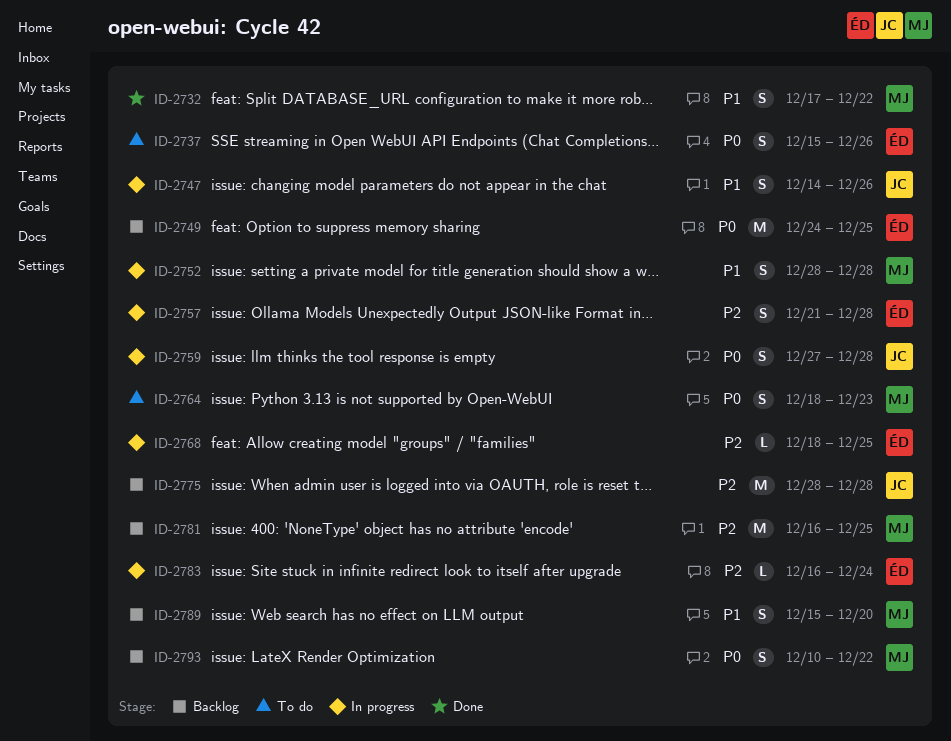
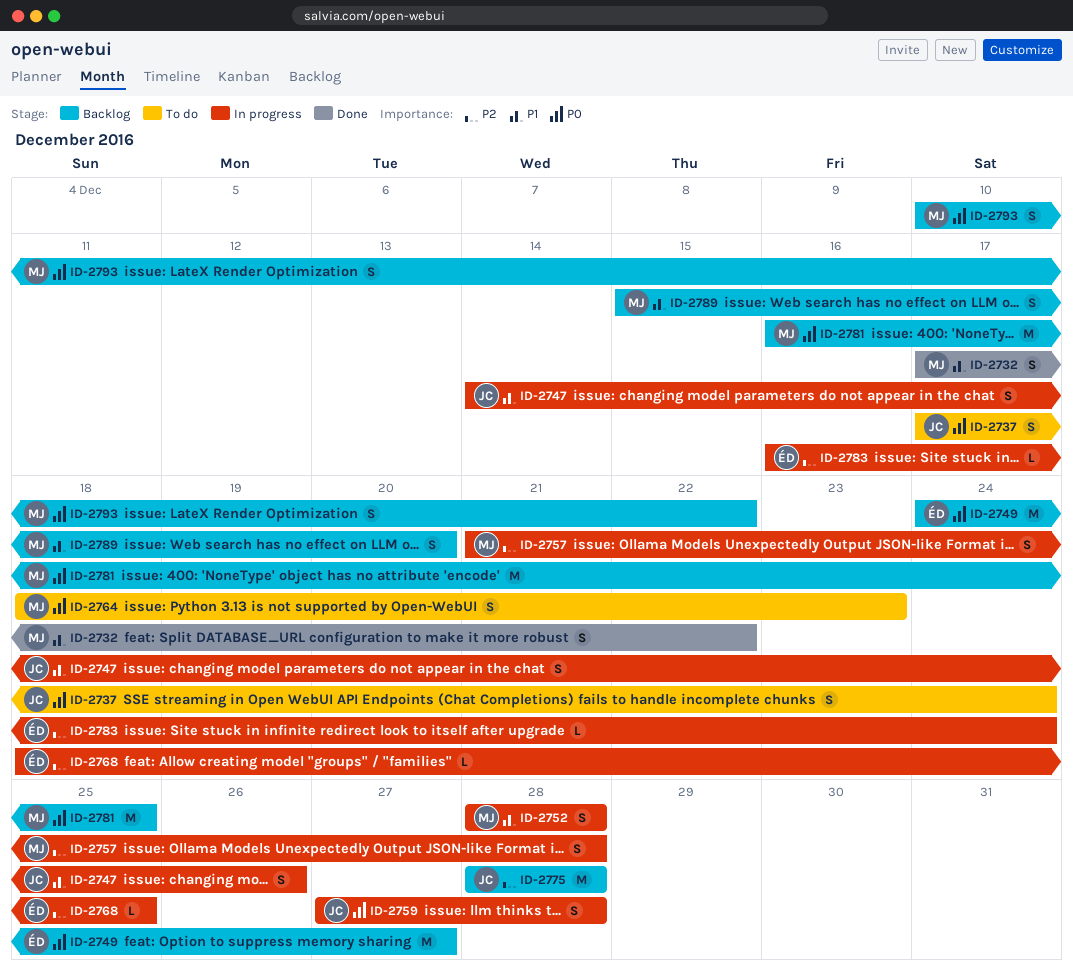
ID-2737, owner: ÉD -> JC
ID-2737, start: Dec 15 -> Dec 17
ID-2737, due: Dec 26 -> Dec 24
ID-2749, due: Dec 25 -> Dec 27
ID-2757, owner: ÉD -> MJ
ID-2781, priority: P2 -> P0

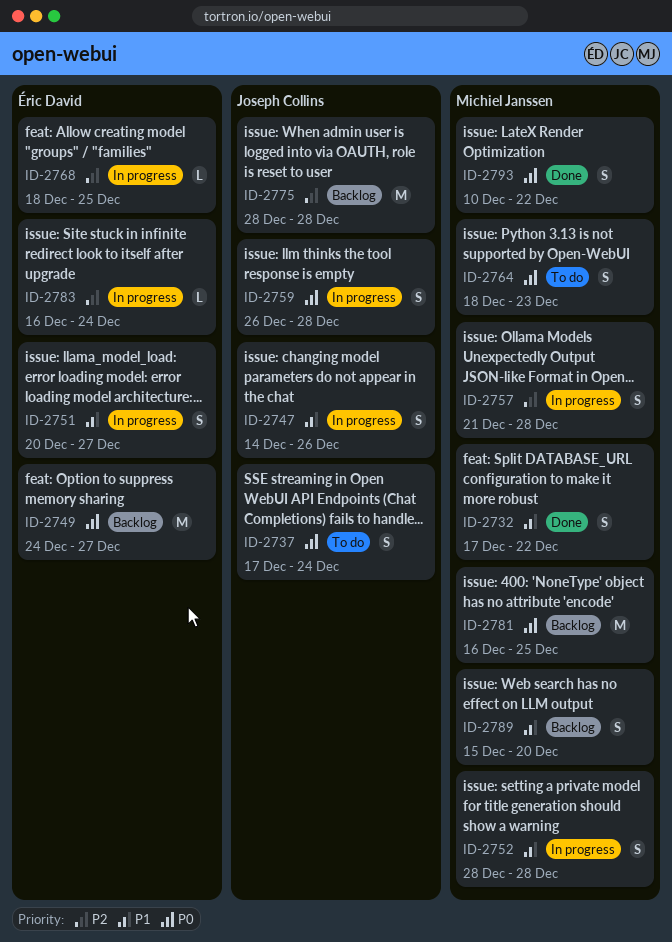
ID-2751: none -> present
ID-2759, start: Dec 27 -> Dec 26
ID-2793, status: Backlog -> Done

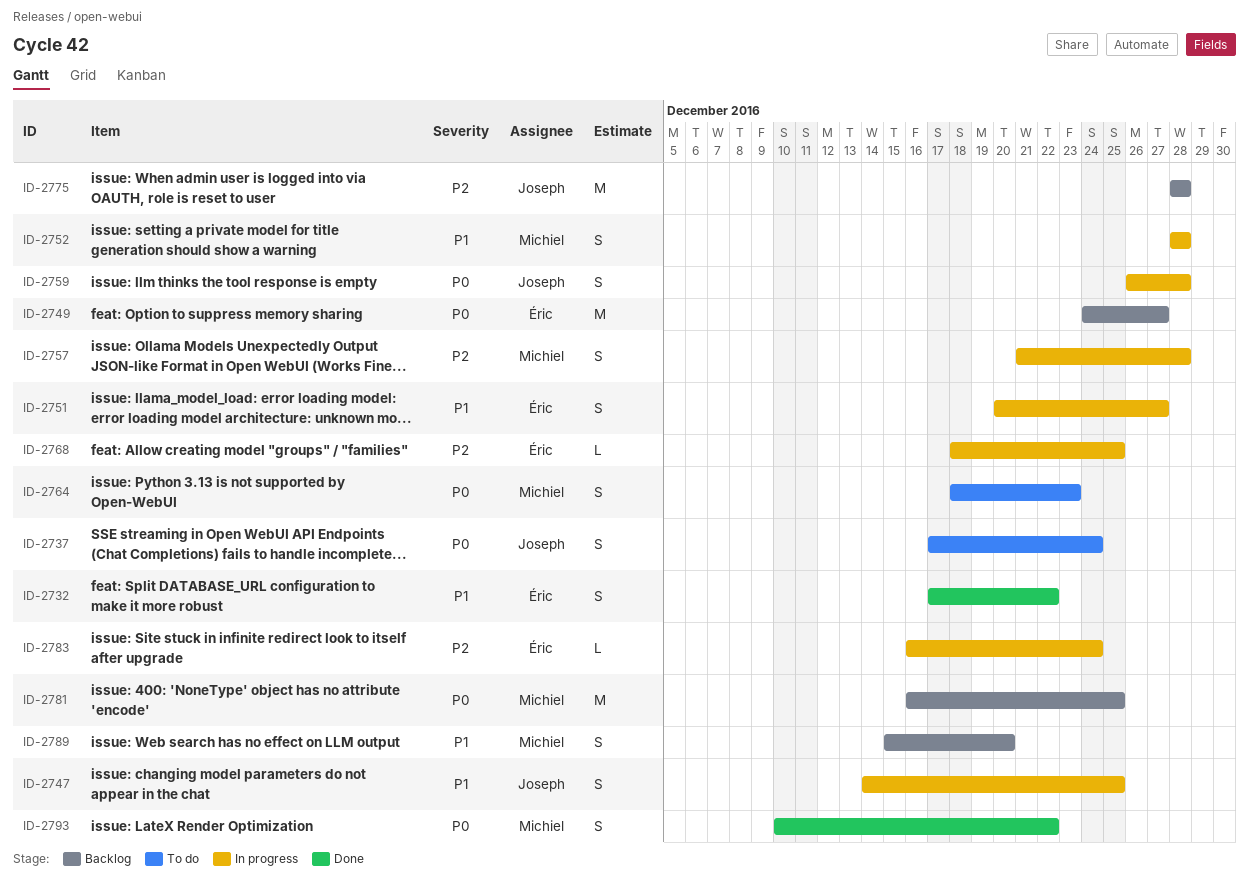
ID-2732, owner: Michiel Janssen -> Éric David
ID-2747, due: Dec 26 -> Dec 25

